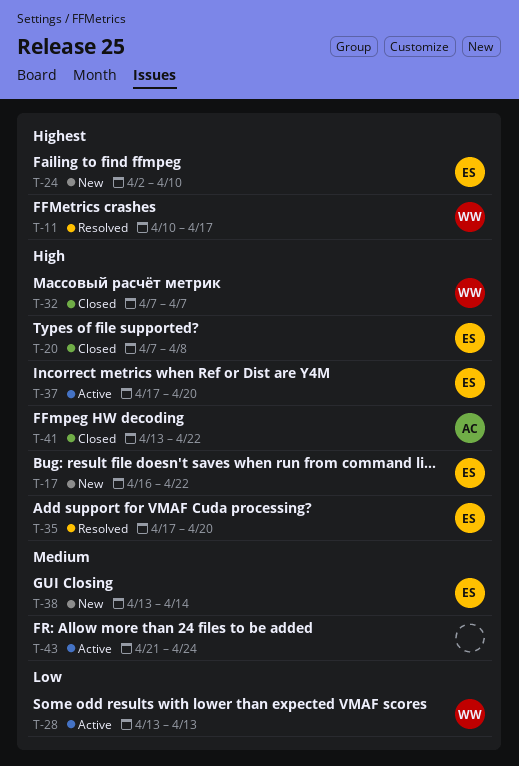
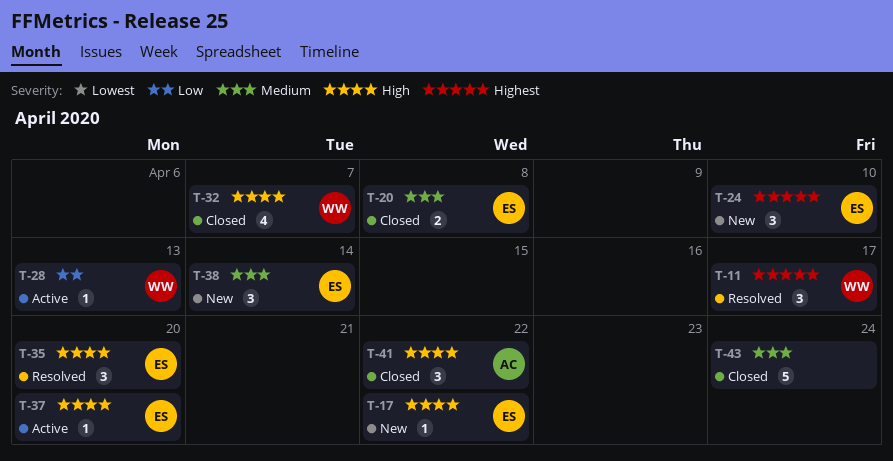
T-20, priority: High -> Medium
T-43, status: Active -> Closed

